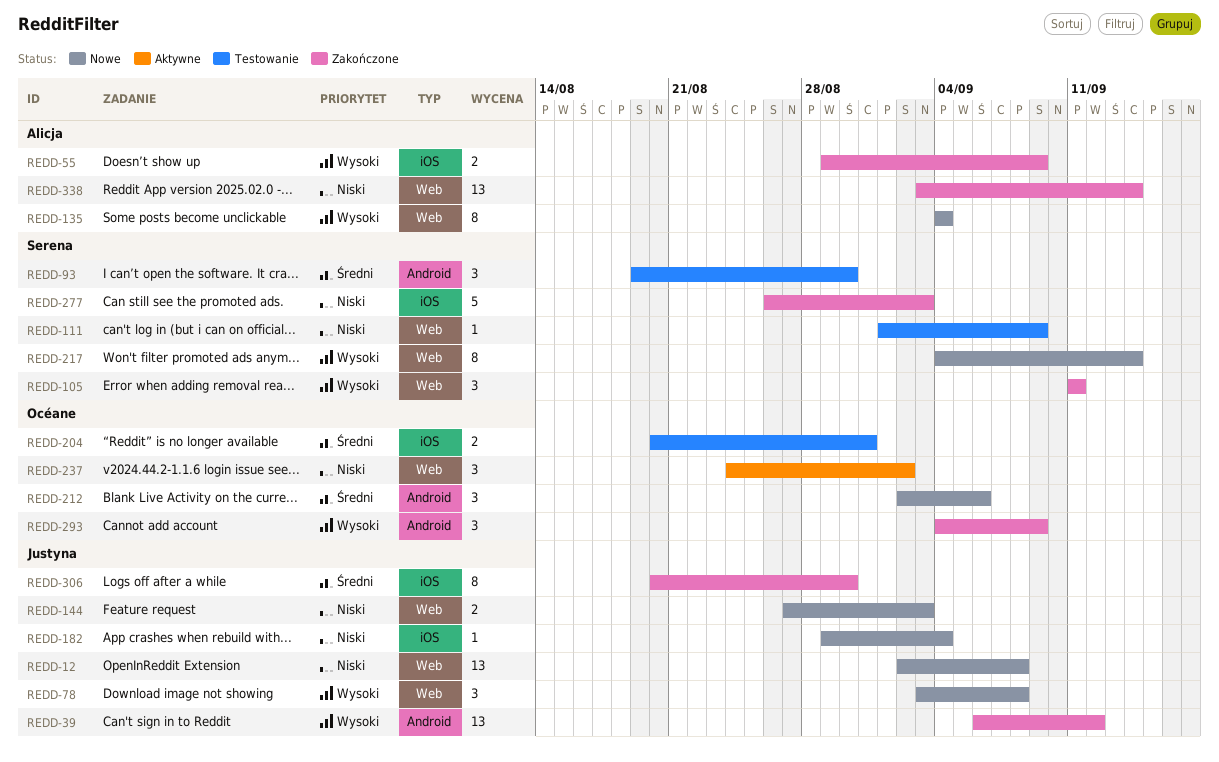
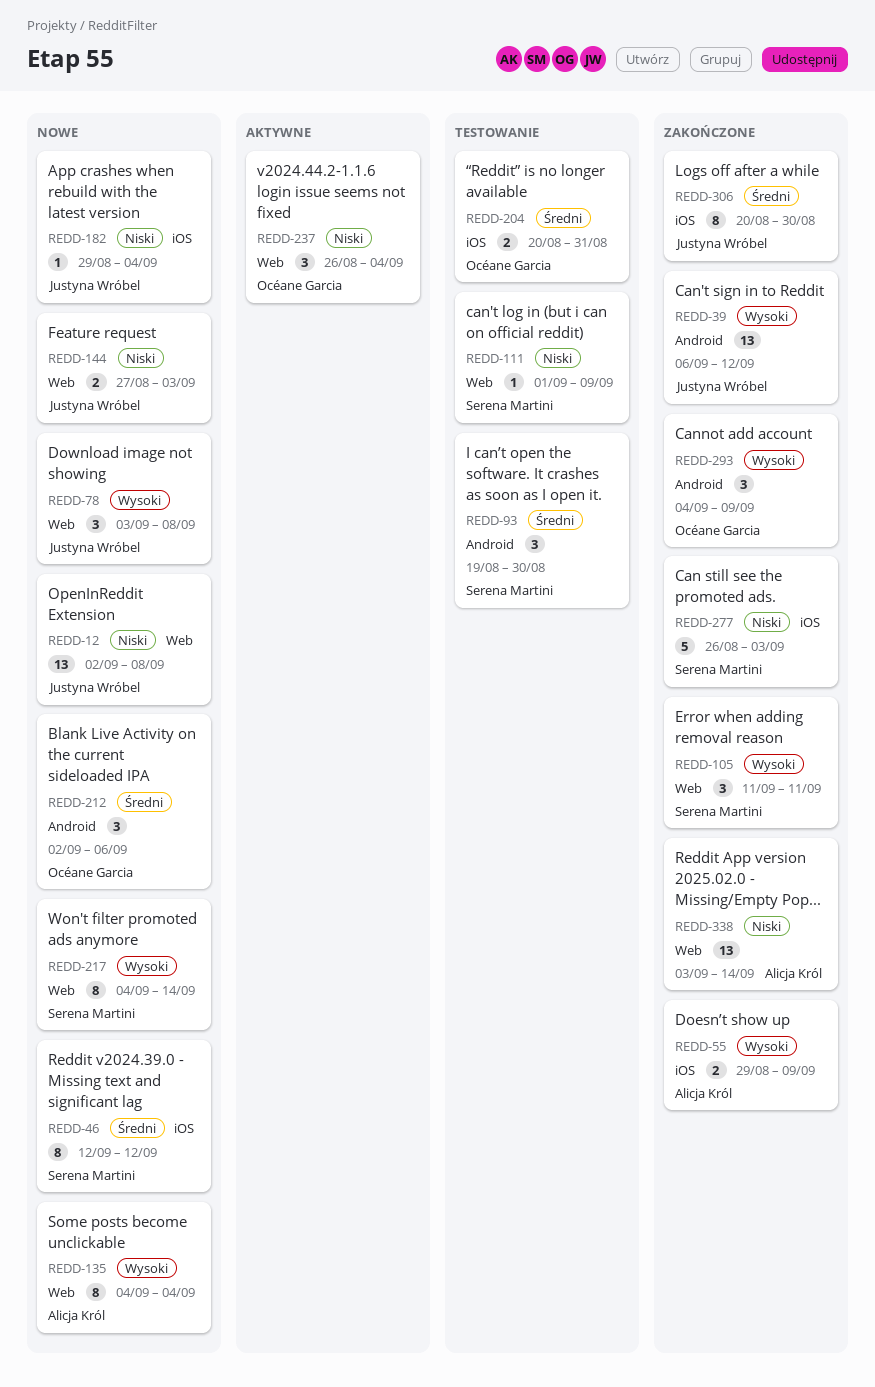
REDD-46: none -> present
REDD-237, start: Aug 24 -> Aug 26
REDD-237, due: Sep 2 -> Sep 4

